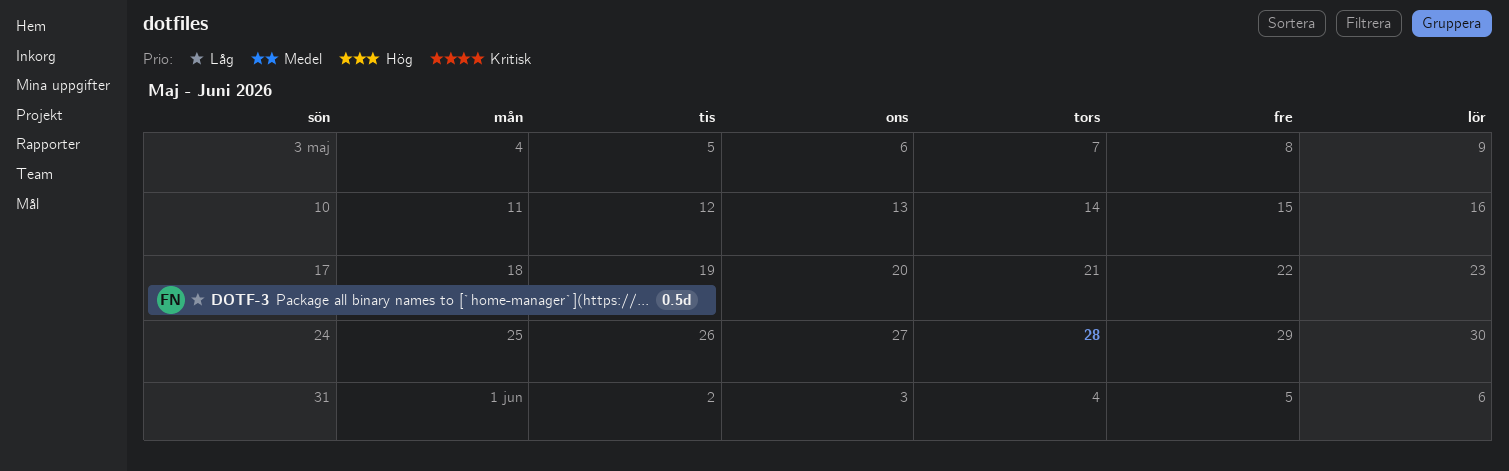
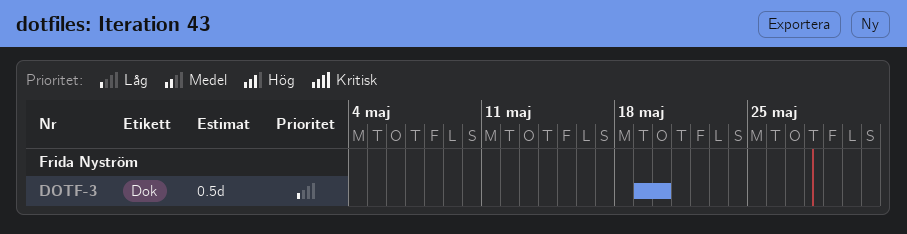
DOTF-3, start: May 17 -> May 19
DOTF-3, due: May 19 -> May 20

